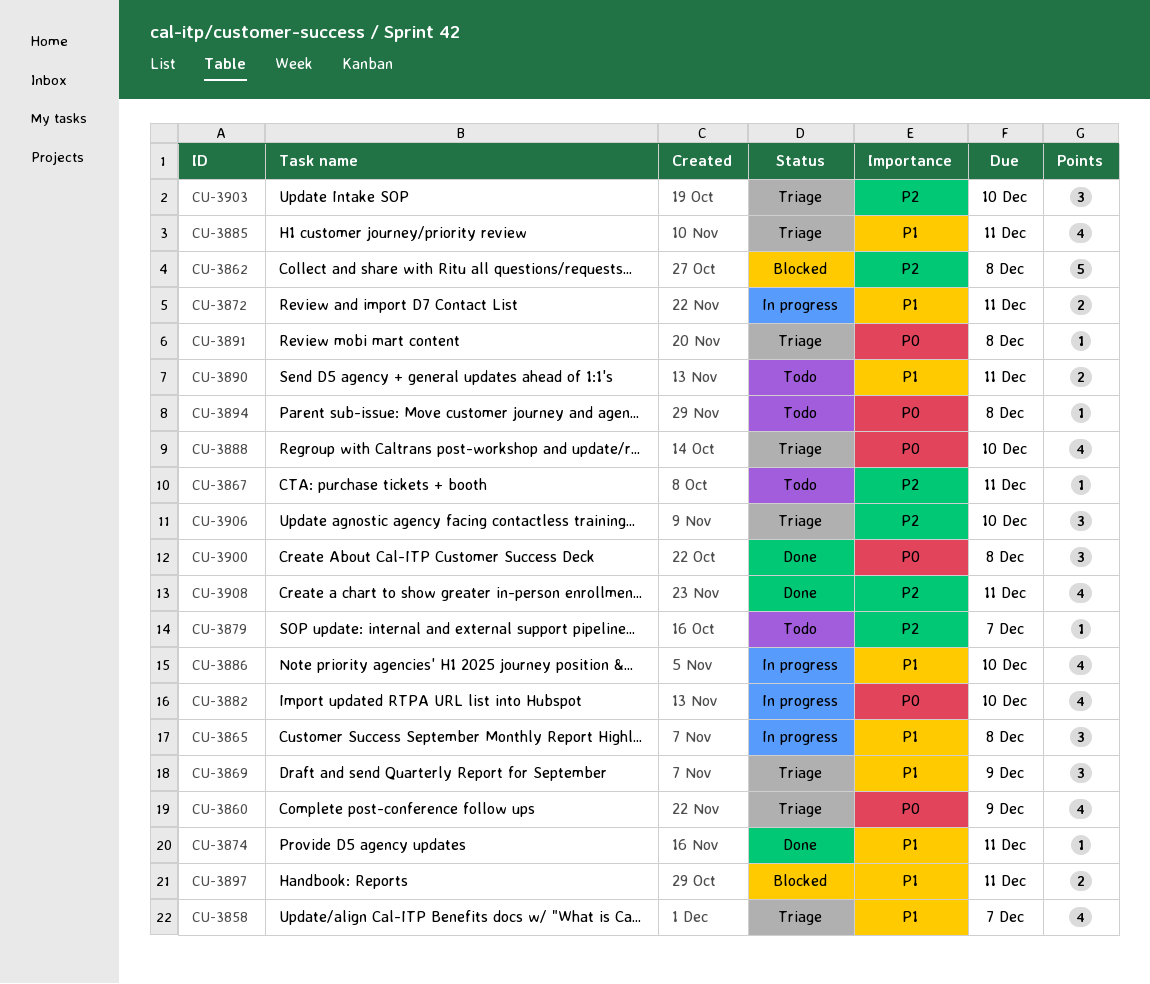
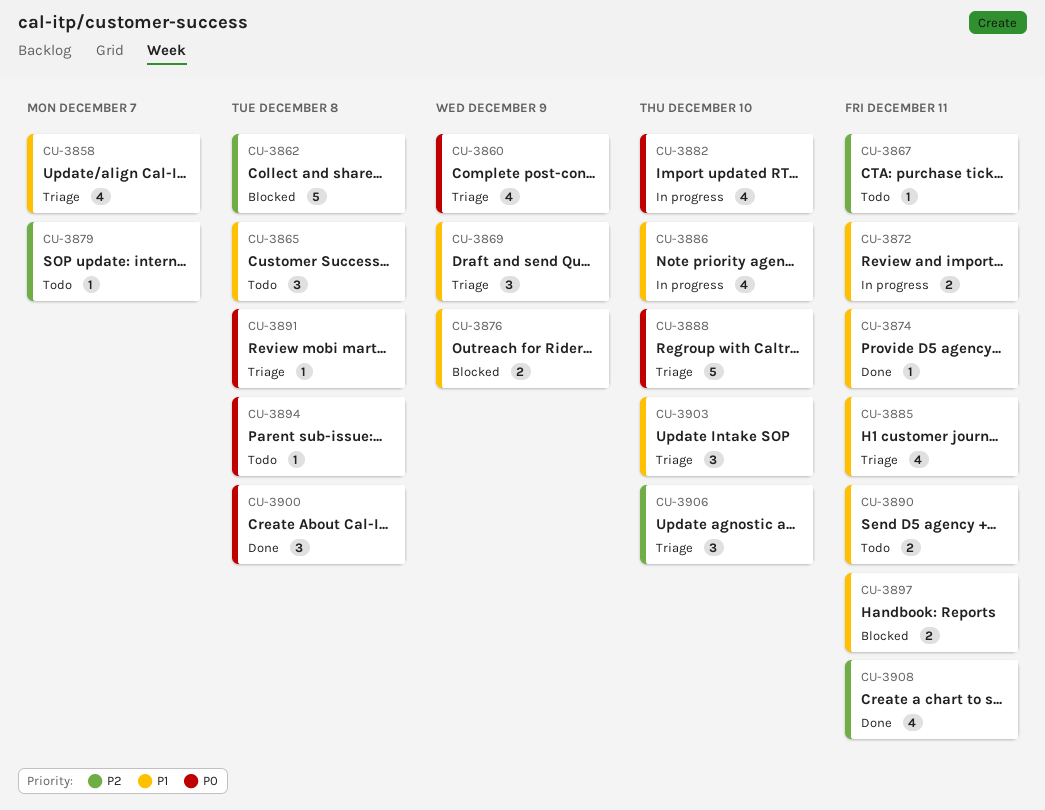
CU-3865, status: In progress -> Todo
CU-3876: none -> present
CU-3888, estimate: 4 -> 5
CU-3903, priority: P2 -> P1

